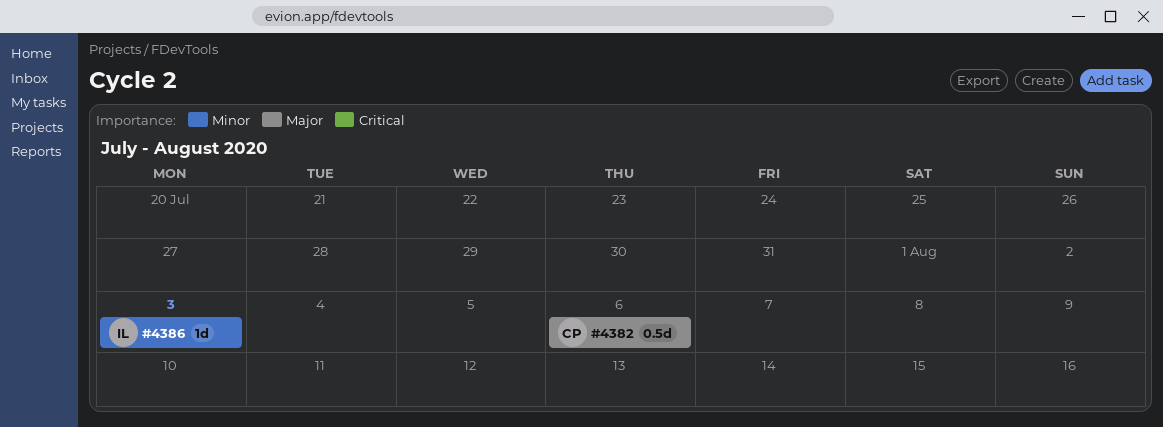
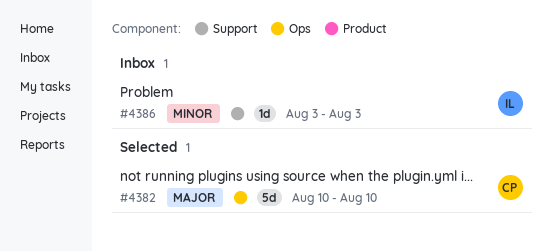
#4382, estimate: 0.5d -> 5d
#4382, start: Aug 6 -> Aug 10
#4382, due: Aug 6 -> Aug 10

